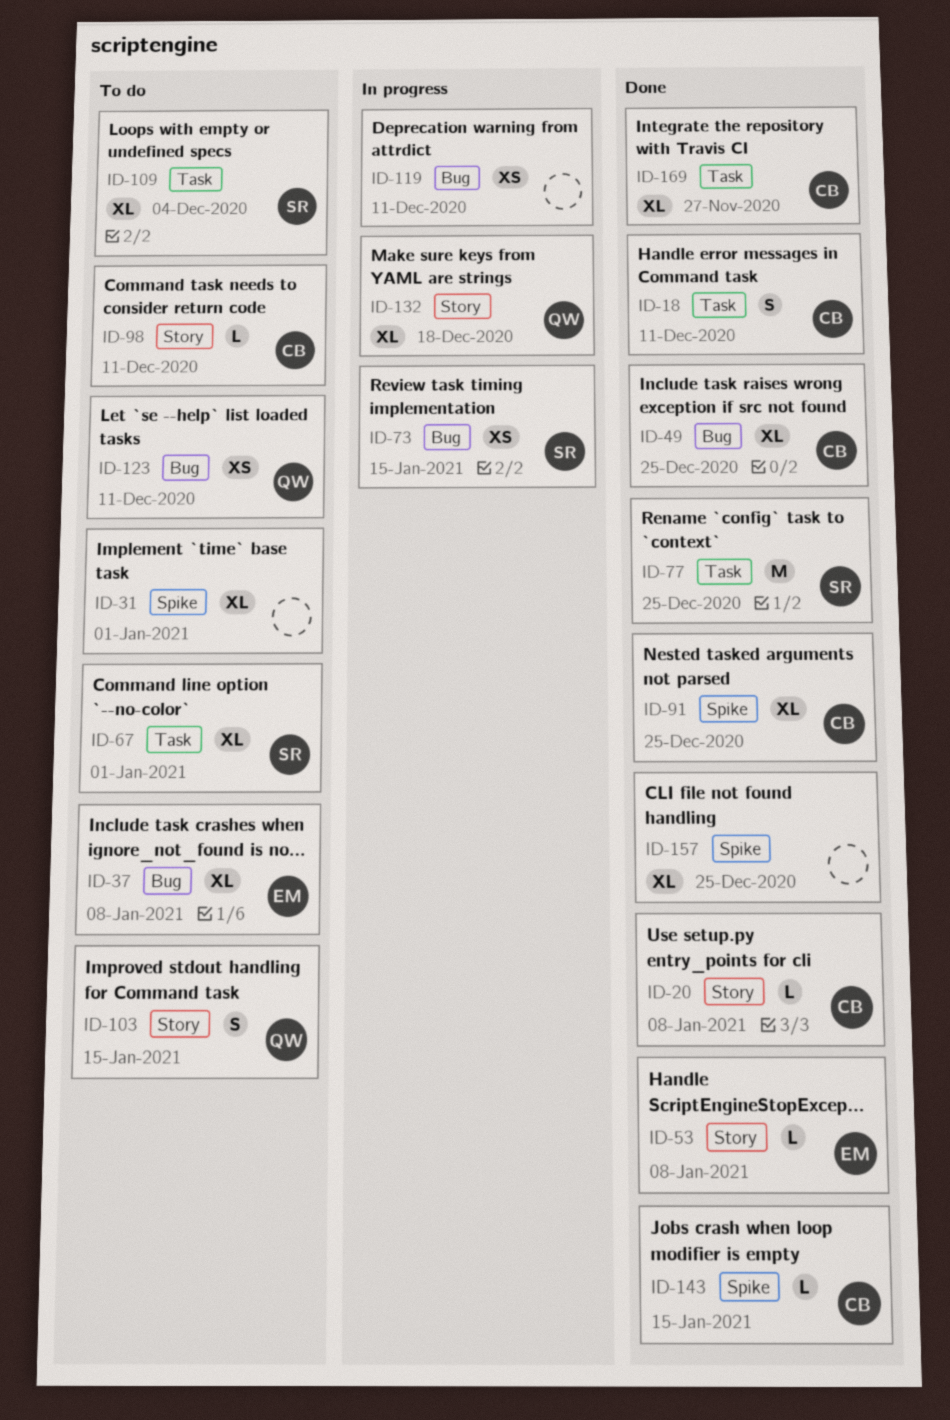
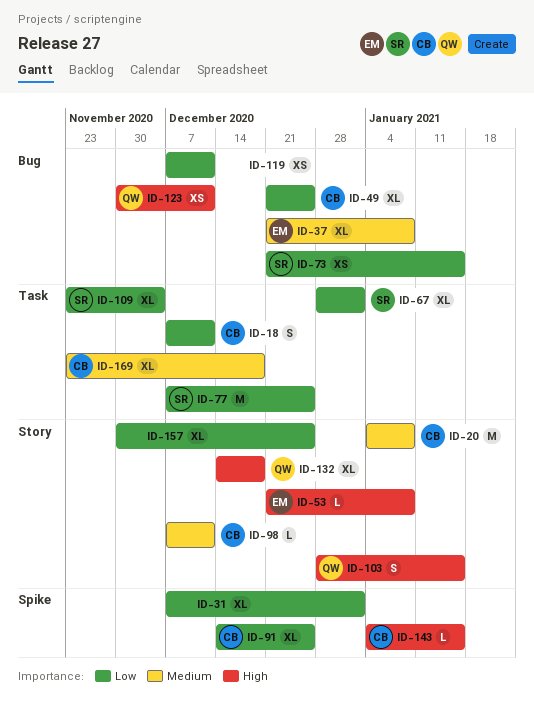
ID-20, estimate: L -> M
ID-157, label: Spike -> Story
ID-169, due: Nov 27 -> Dec 18

